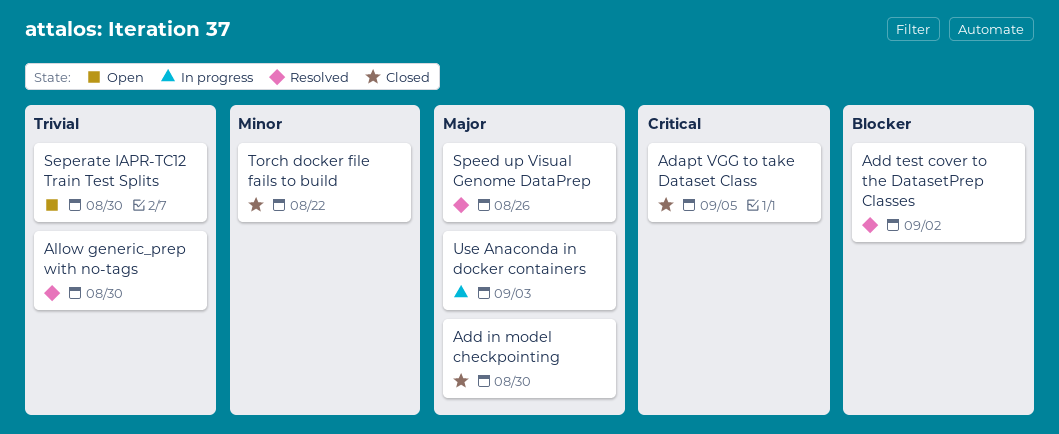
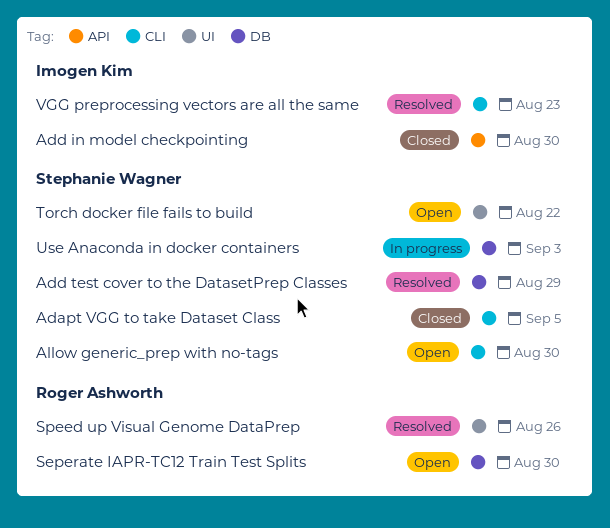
Add test cover to the DatasetPrep Classes, due: Sep 2 -> Aug 29
Allow generic_prep with no-tags, status: Resolved -> Open
Torch docker file fails to build, status: Closed -> Open
VGG preprocessing vectors are all the same: none -> present

